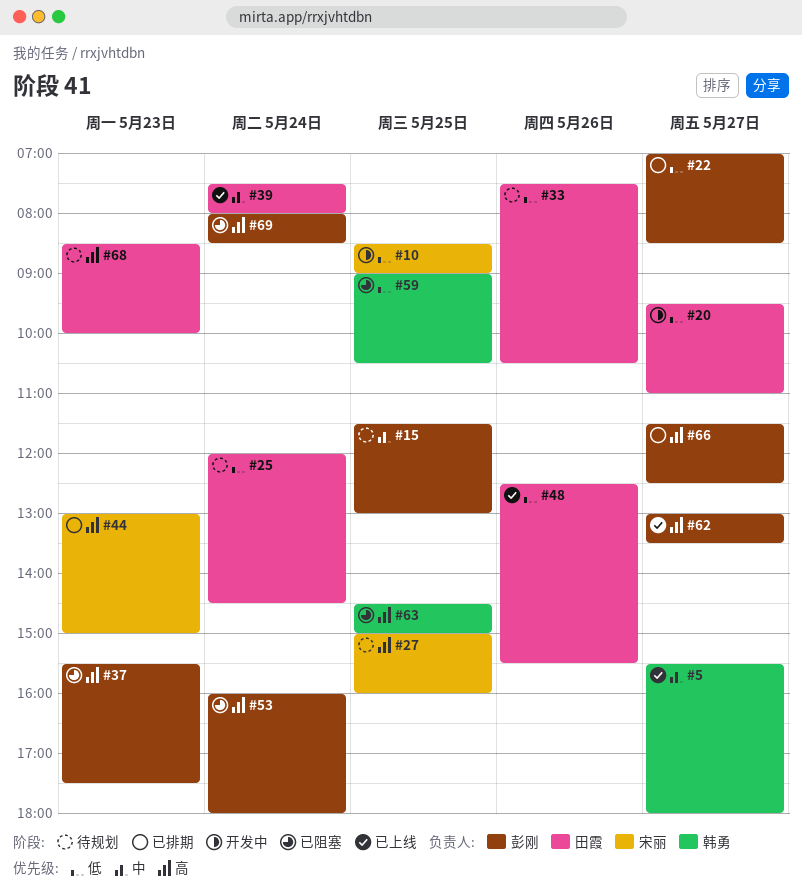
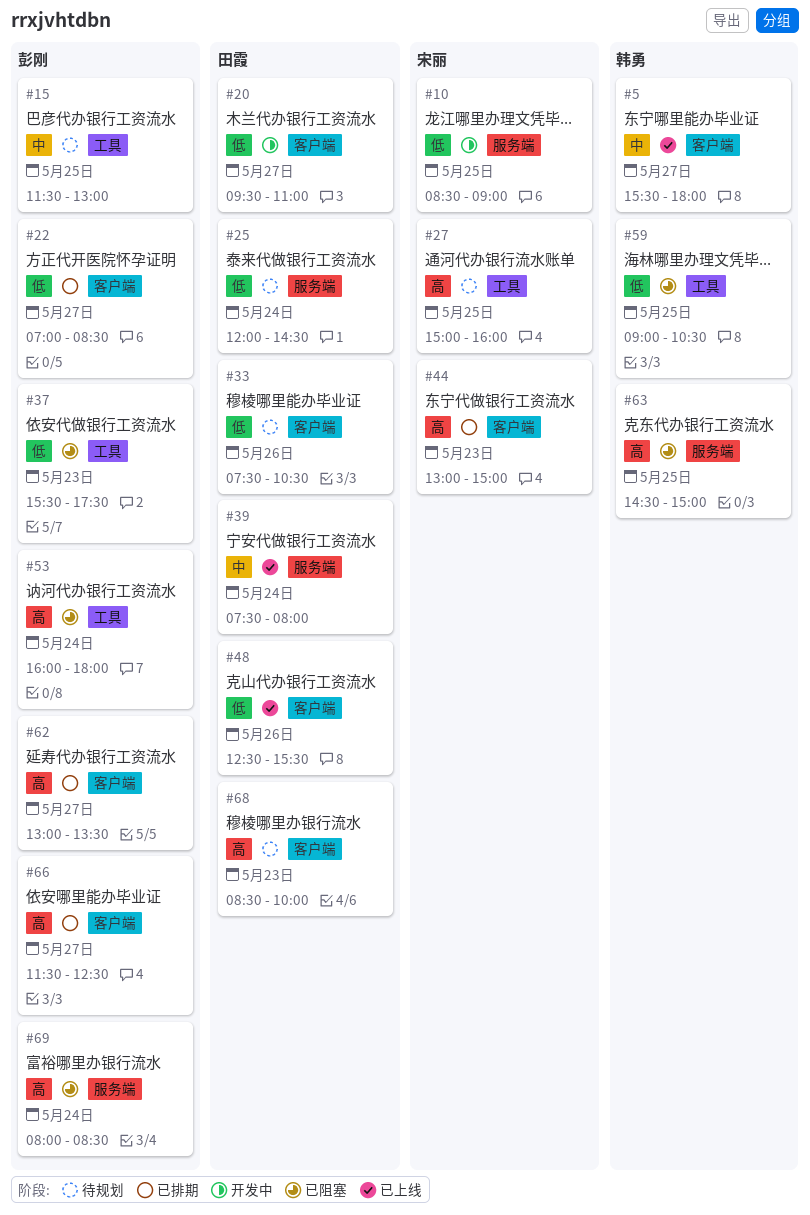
#37, priority: 高 -> 低
#62, status: 已上线 -> 已排期

